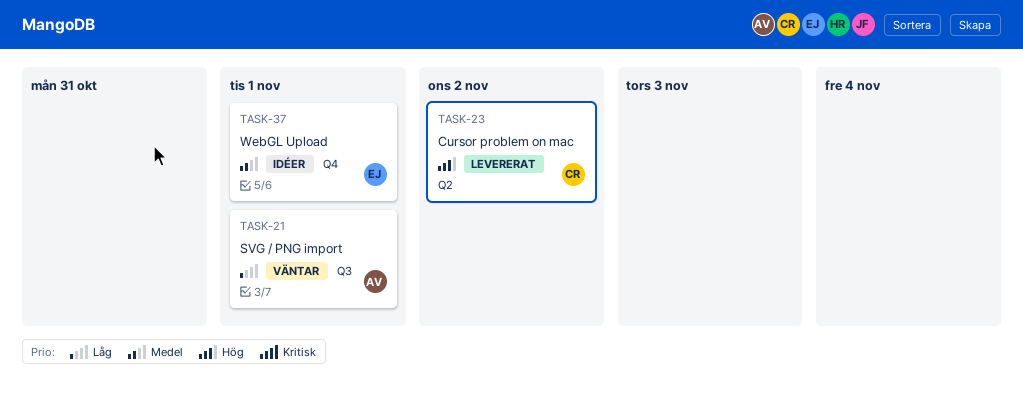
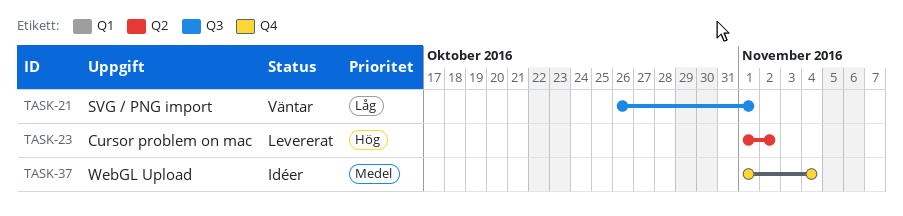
TASK-37, due: Nov 1 -> Nov 4

